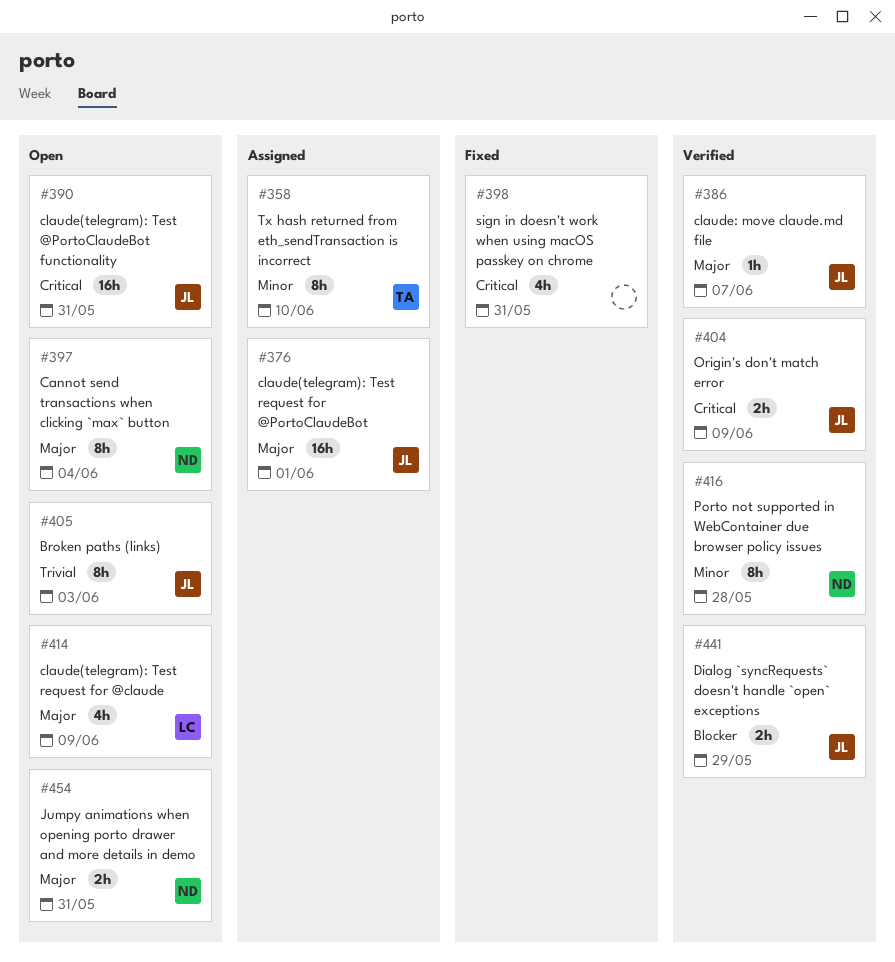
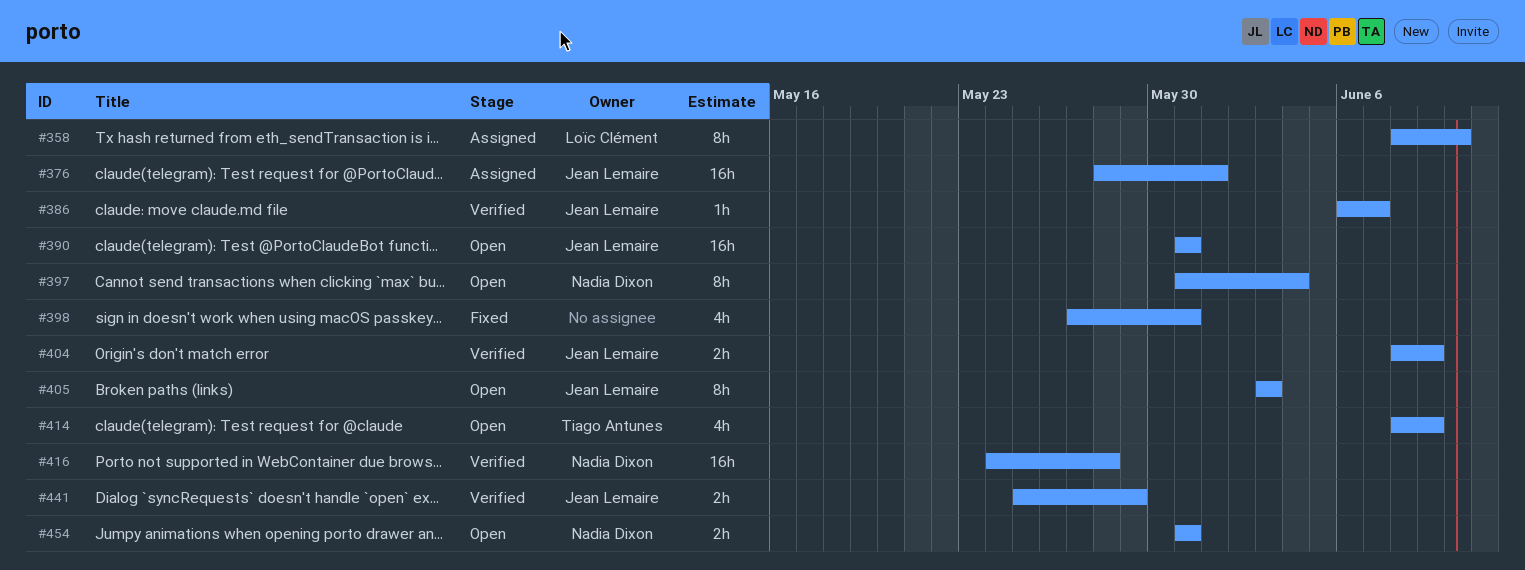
#358, owner: Tiago Antunes -> Loïc Clément
#414, owner: Loïc Clément -> Tiago Antunes
#416, estimate: 8h -> 16h

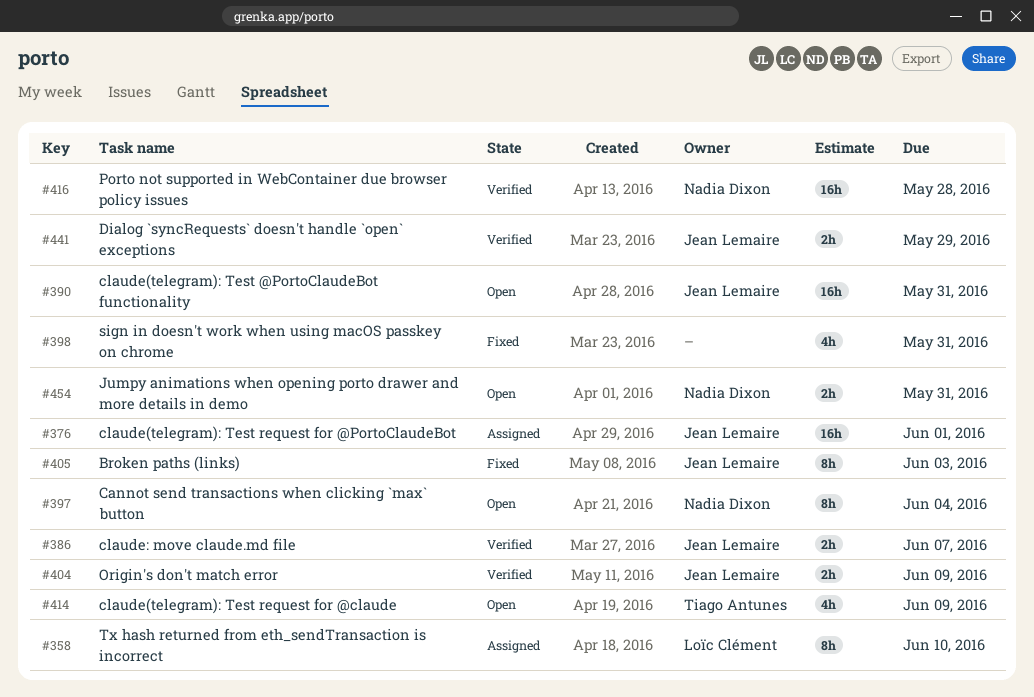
#386, estimate: 1h -> 2h
#405, status: Open -> Fixed

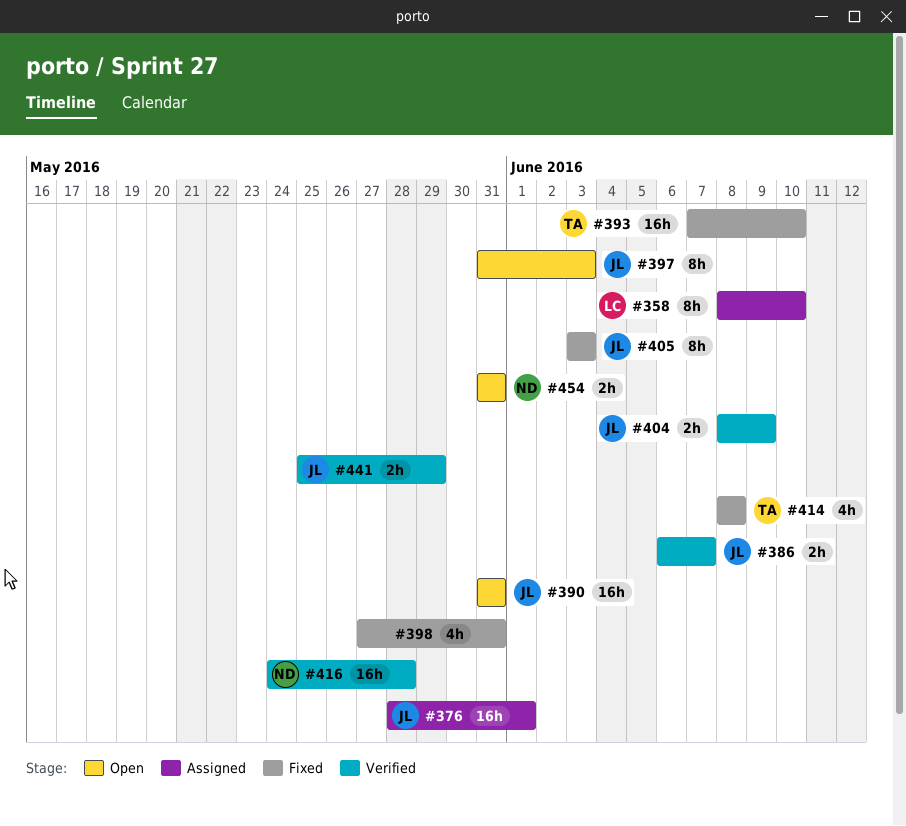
#393: none -> present
#397, owner: Nadia Dixon -> Jean Lemaire
#397, due: Jun 4 -> Jun 3
#414, status: Open -> Fixed
#414, due: Jun 9 -> Jun 8

